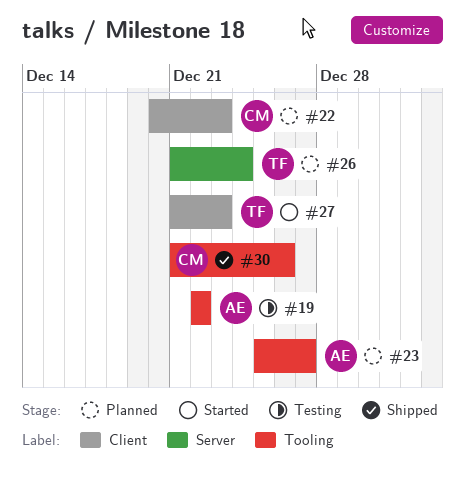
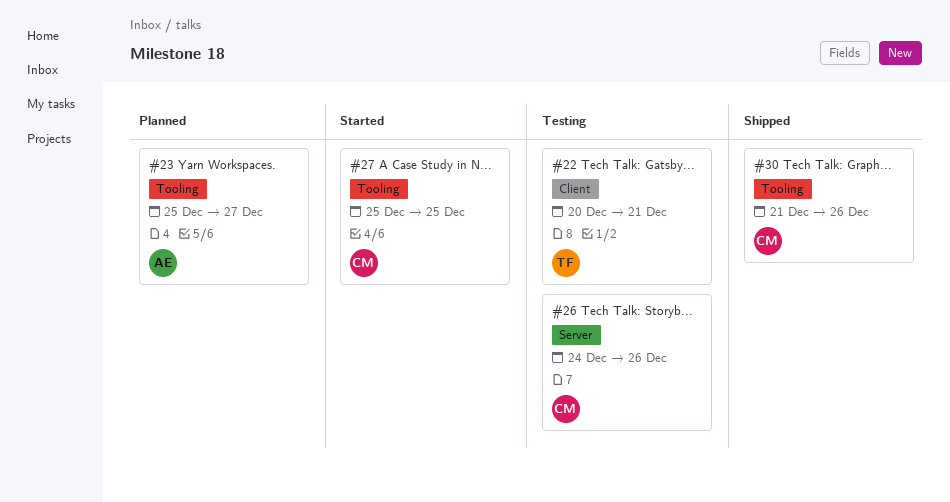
#19: present -> none
#22, status: Planned -> Testing
#22, owner: CM -> TF
#22, due: Dec 23 -> Dec 21
#26, status: Planned -> Testing
#26, owner: TF -> CM
#26, start: Dec 21 -> Dec 24
#26, due: Dec 24 -> Dec 26
#27, owner: TF -> CM
#27, label: Client -> Tooling
#27, start: Dec 21 -> Dec 25
#27, due: Dec 23 -> Dec 25

